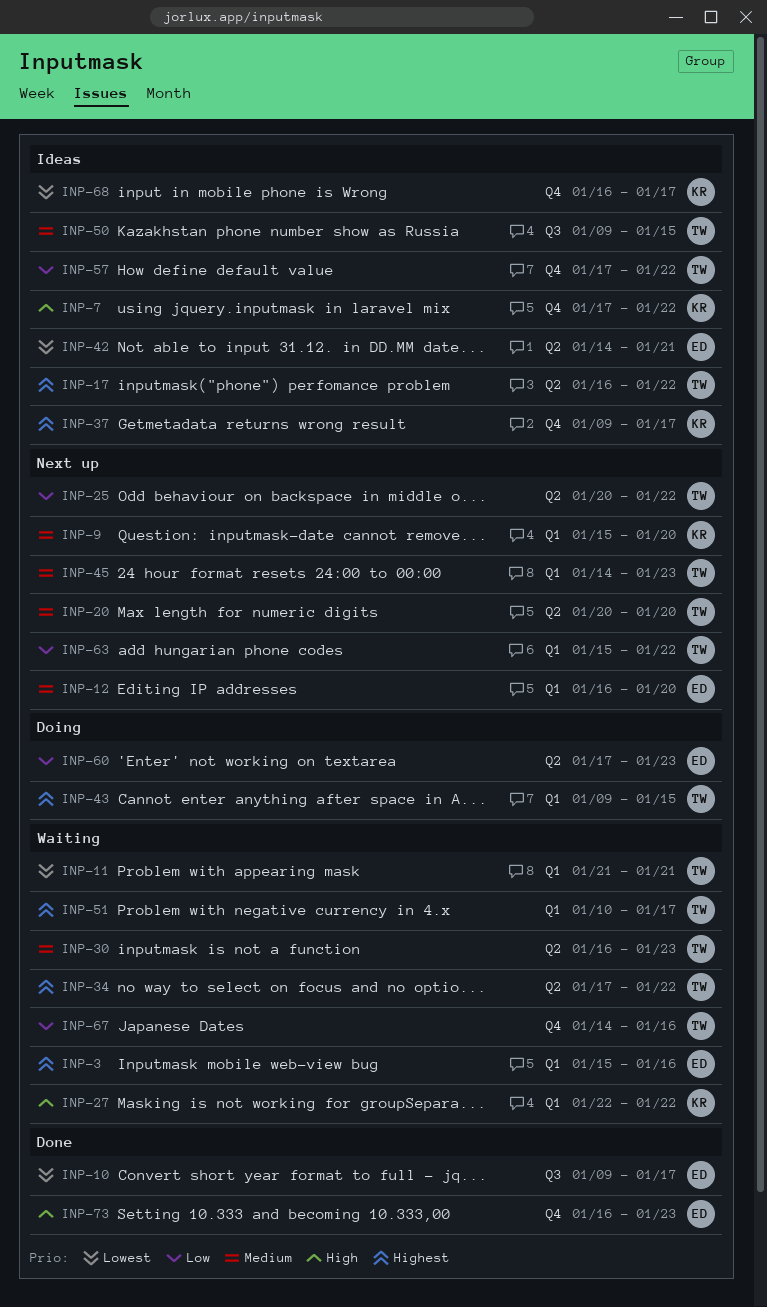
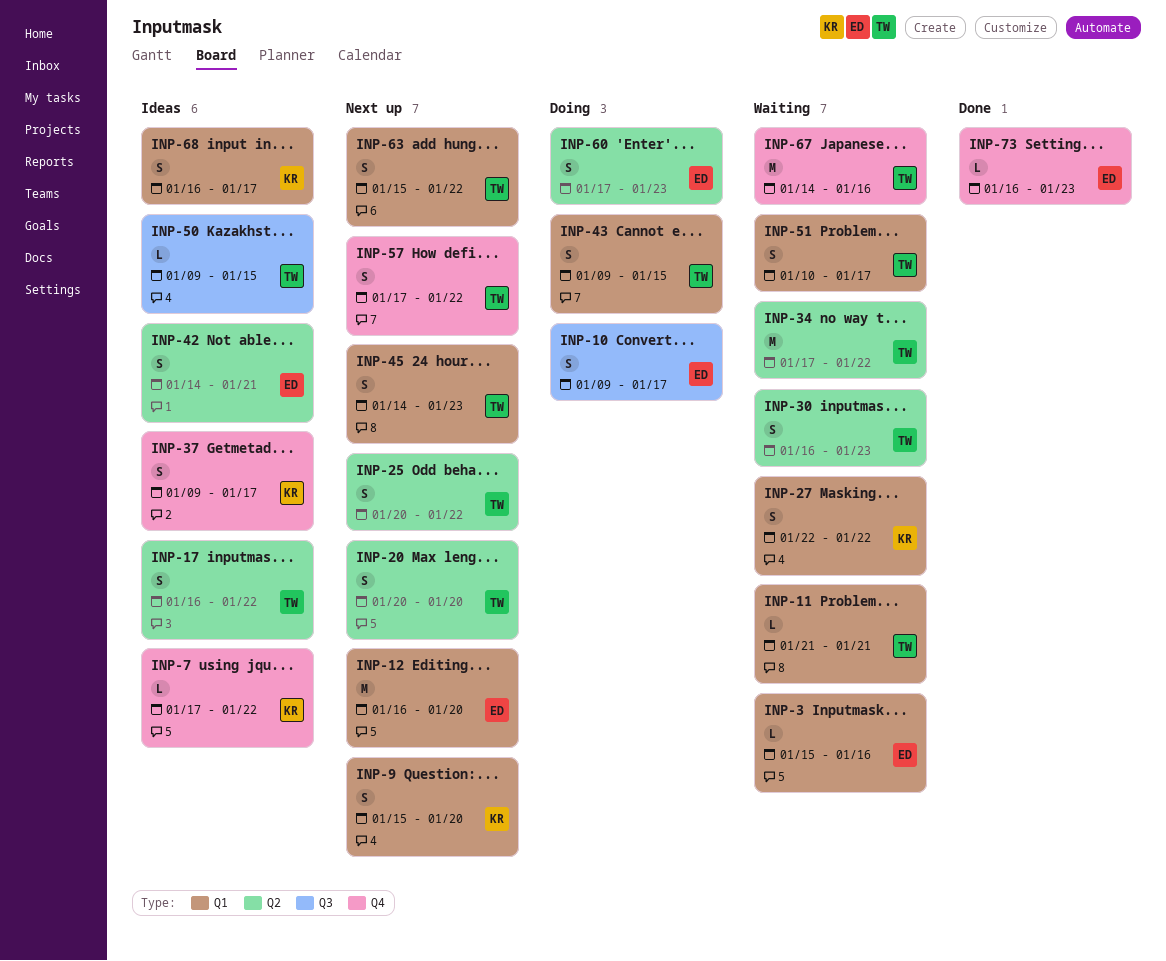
INP-10, status: Done -> Doing
INP-57, status: Ideas -> Next up
INP-68, label: Q4 -> Q1

